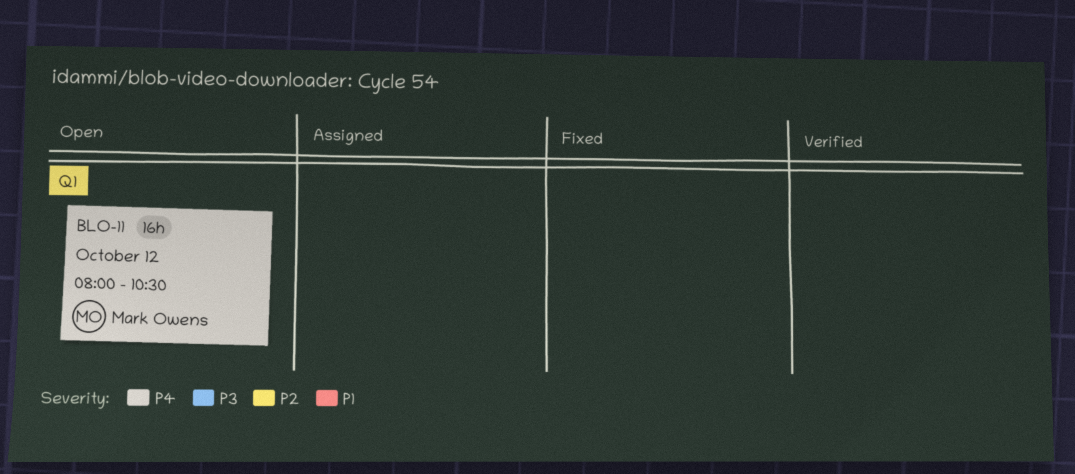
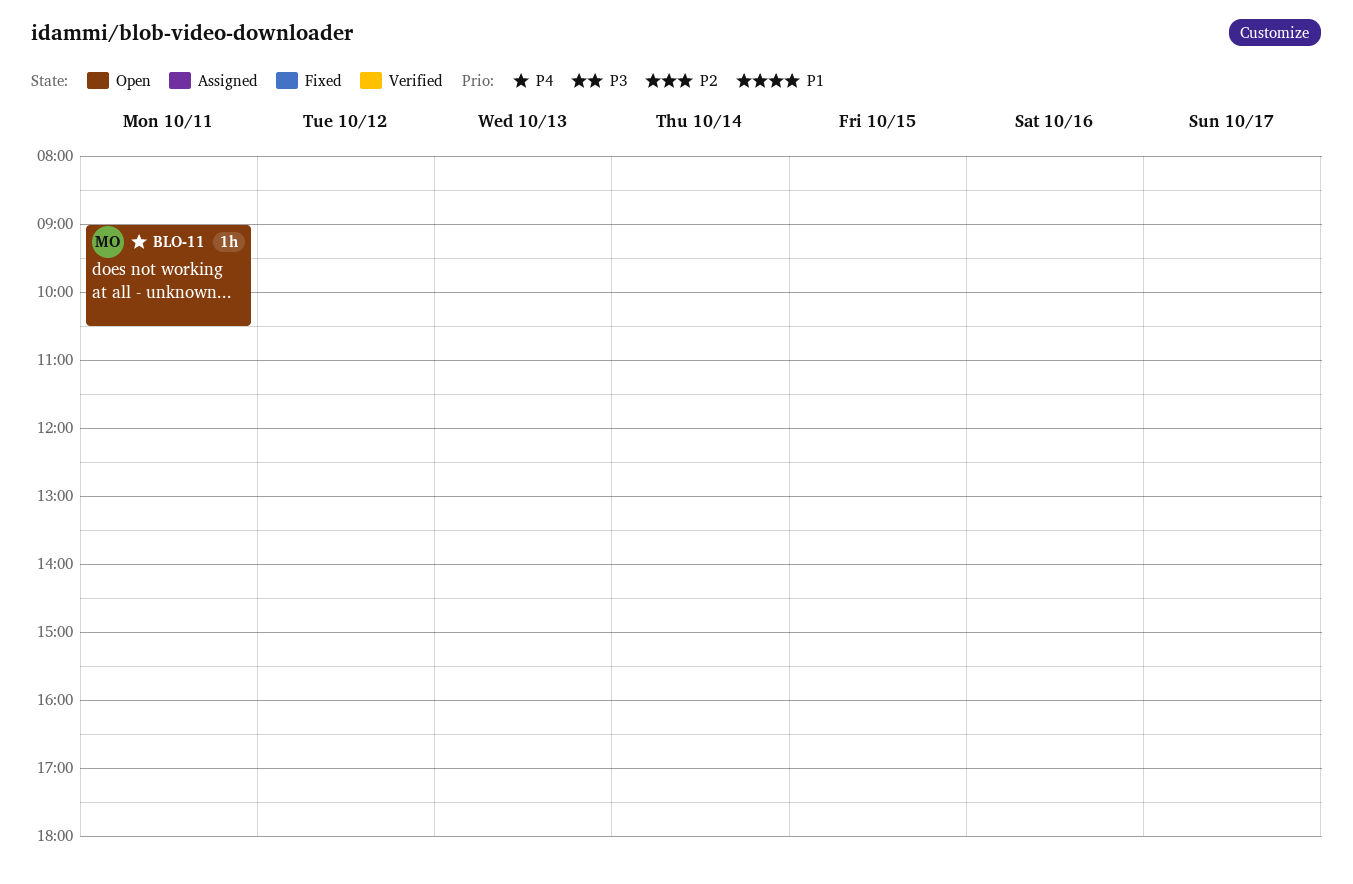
BLO-11, estimate: 16h -> 1h
BLO-11, day: Oct 12 -> Oct 11
BLO-11, begins: 08:00 -> 09:00

